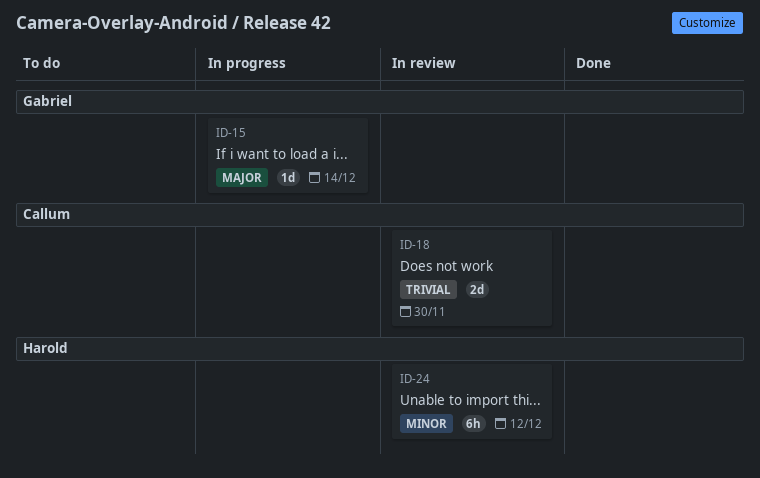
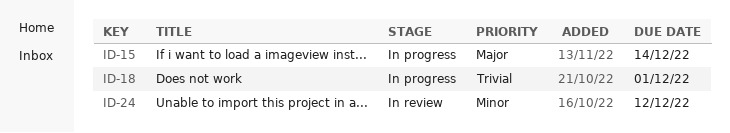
ID-18, status: In review -> In progress
ID-18, due: Nov 30 -> Dec 1

